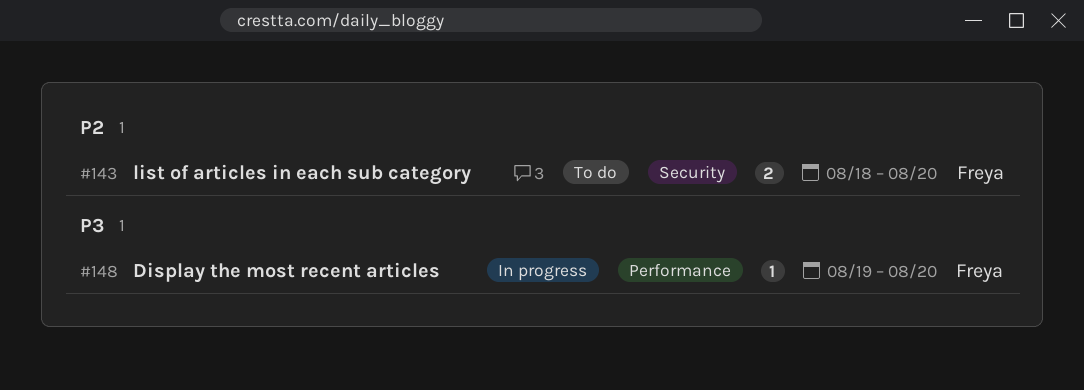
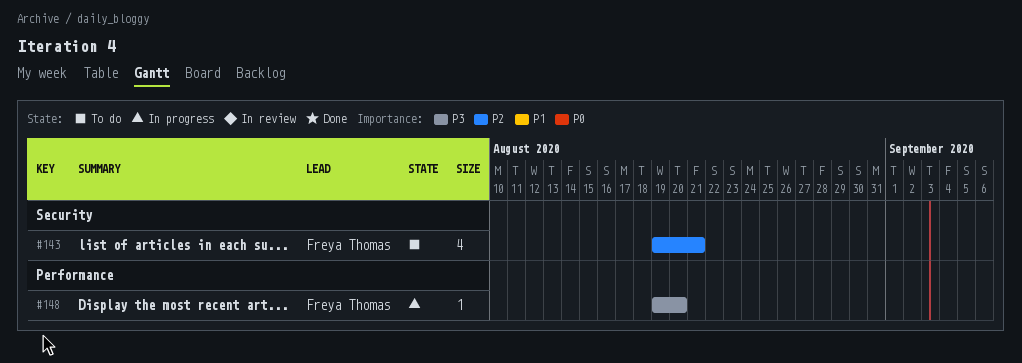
#143, estimate: 2 -> 4
#143, start: Aug 18 -> Aug 19
#143, due: Aug 20 -> Aug 21

